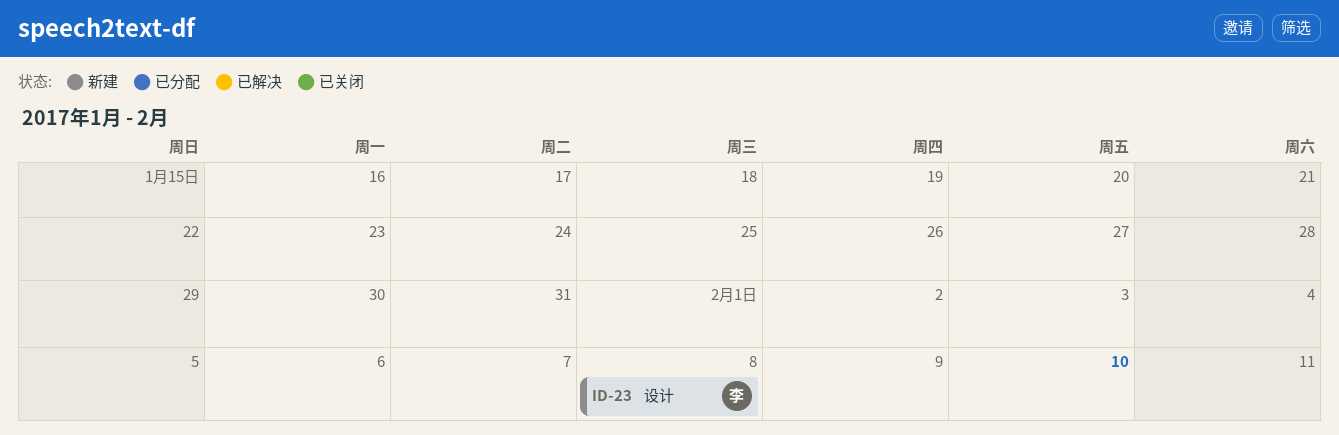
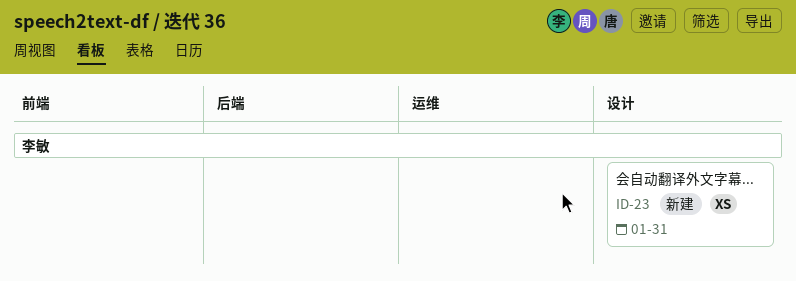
ID-23, due: Feb 8 -> Jan 31

